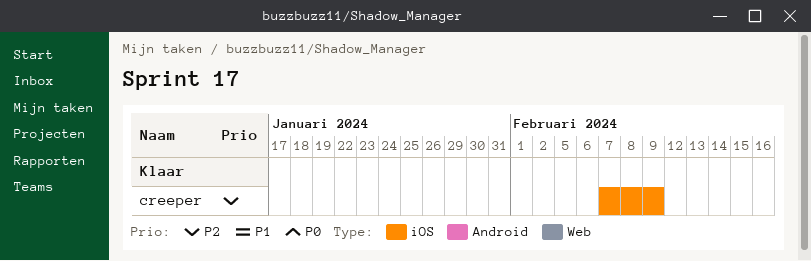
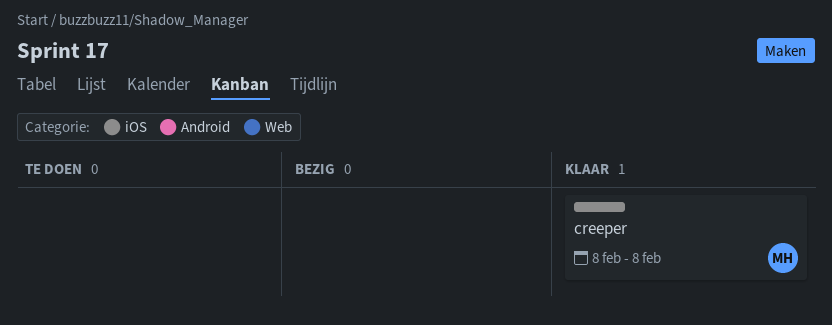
creeper, start: Feb 7 -> Feb 8
creeper, due: Feb 9 -> Feb 8

